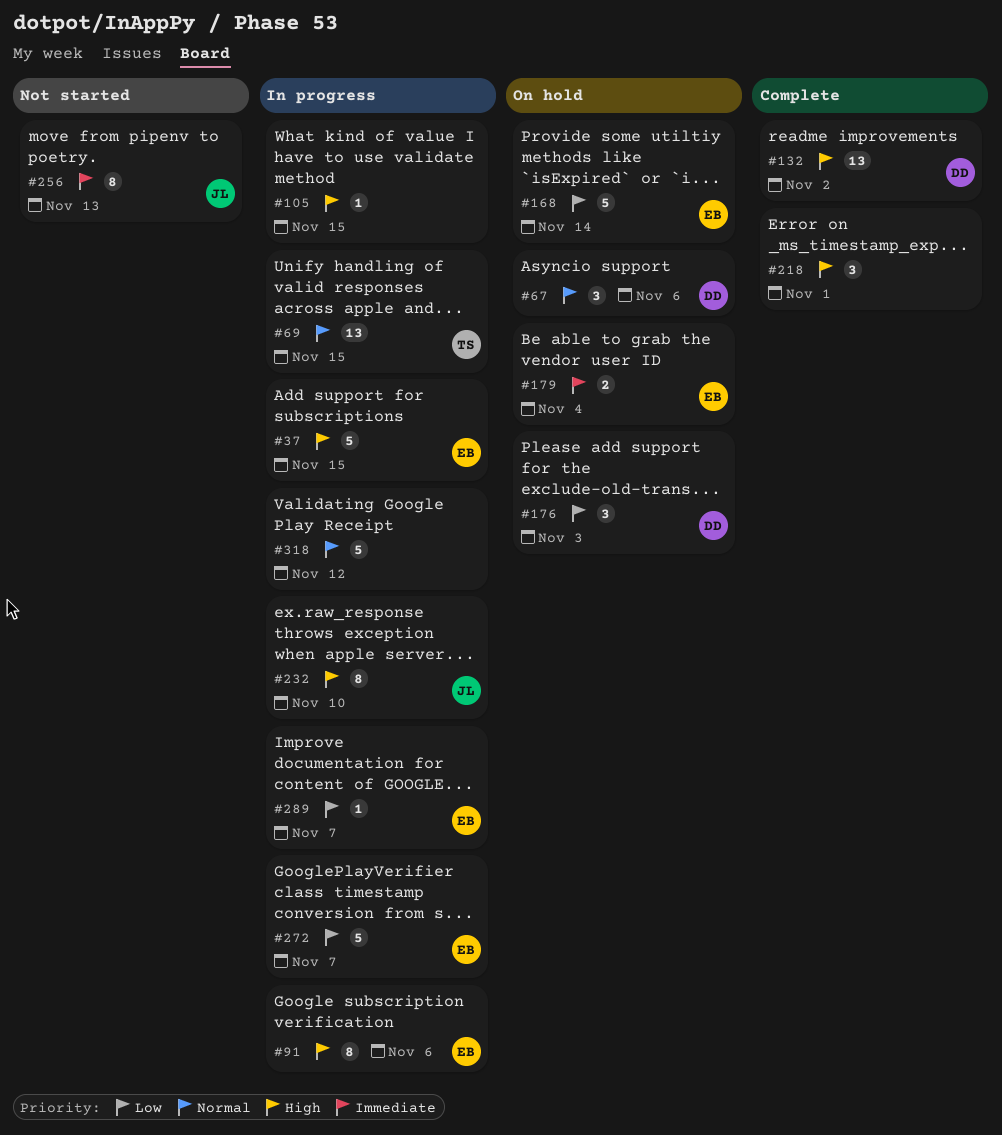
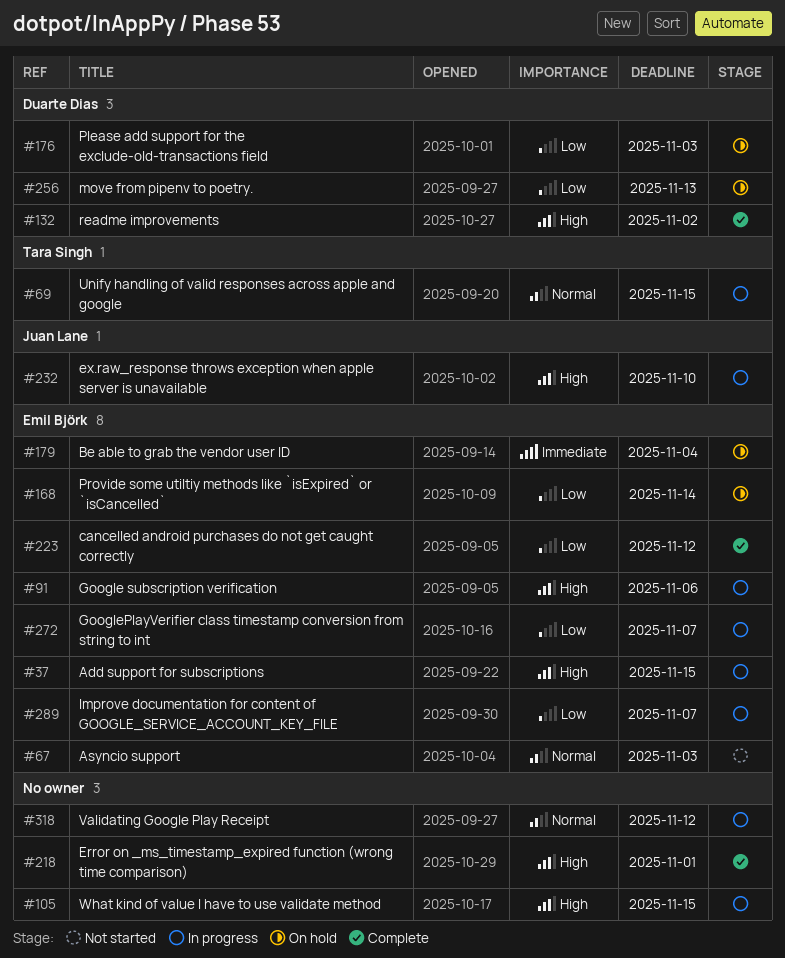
#67, status: On hold -> Not started
#67, owner: Duarte Dias -> Emil Björk
#67, due: Nov 6 -> Nov 3
#223: none -> present
#256, status: Not started -> On hold
#256, owner: Juan Lane -> Duarte Dias
#256, priority: Immediate -> Low

